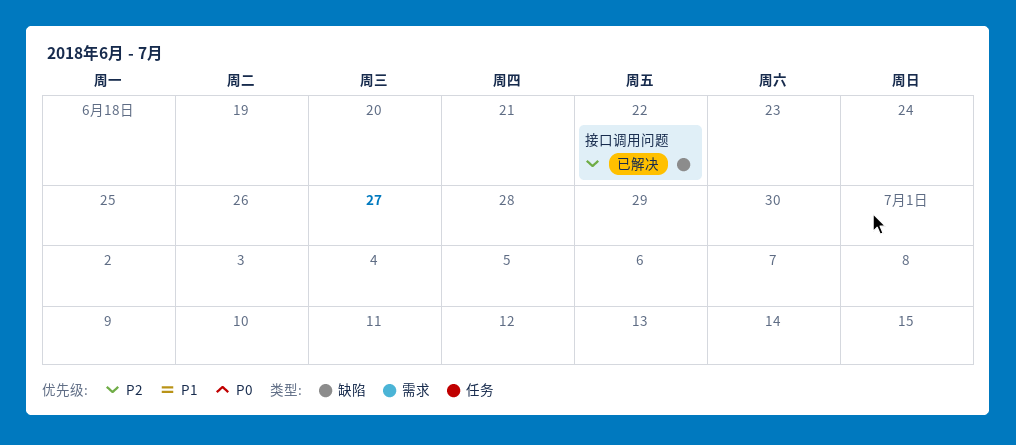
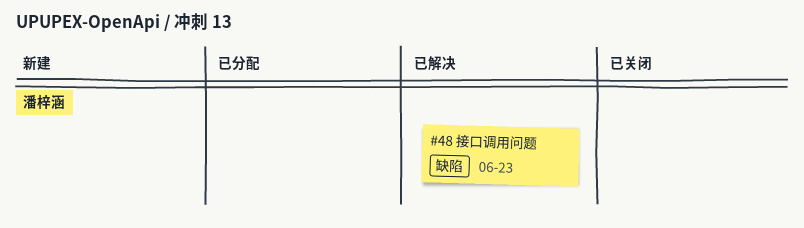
接口调用问题, due: Jun 22 -> Jun 23

